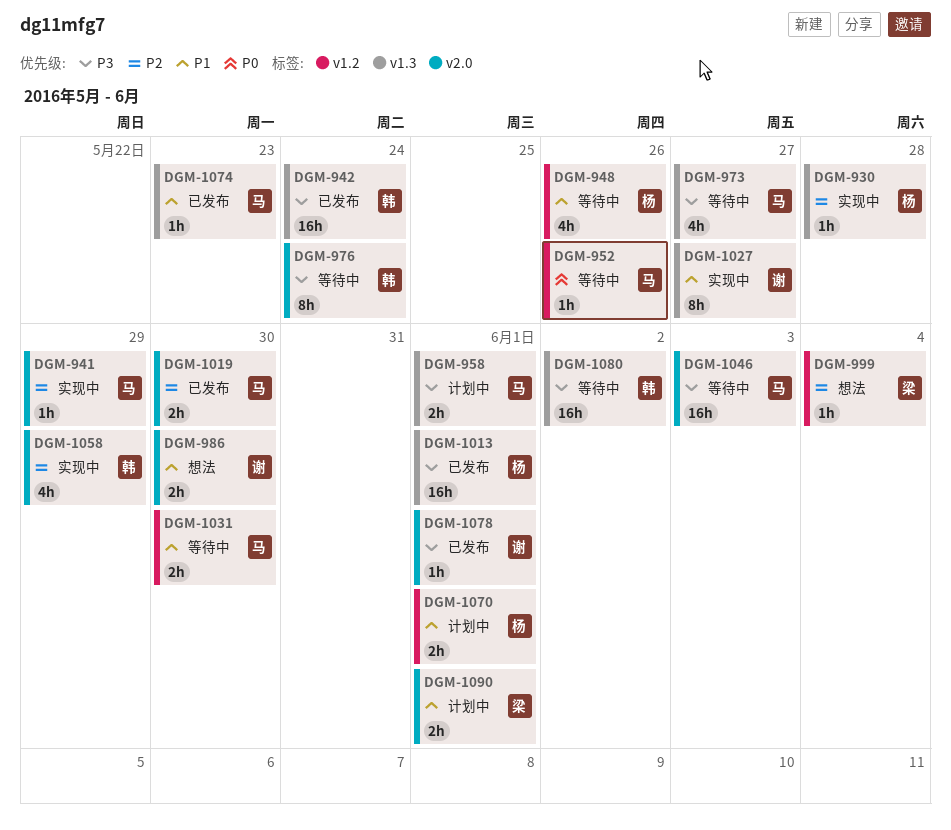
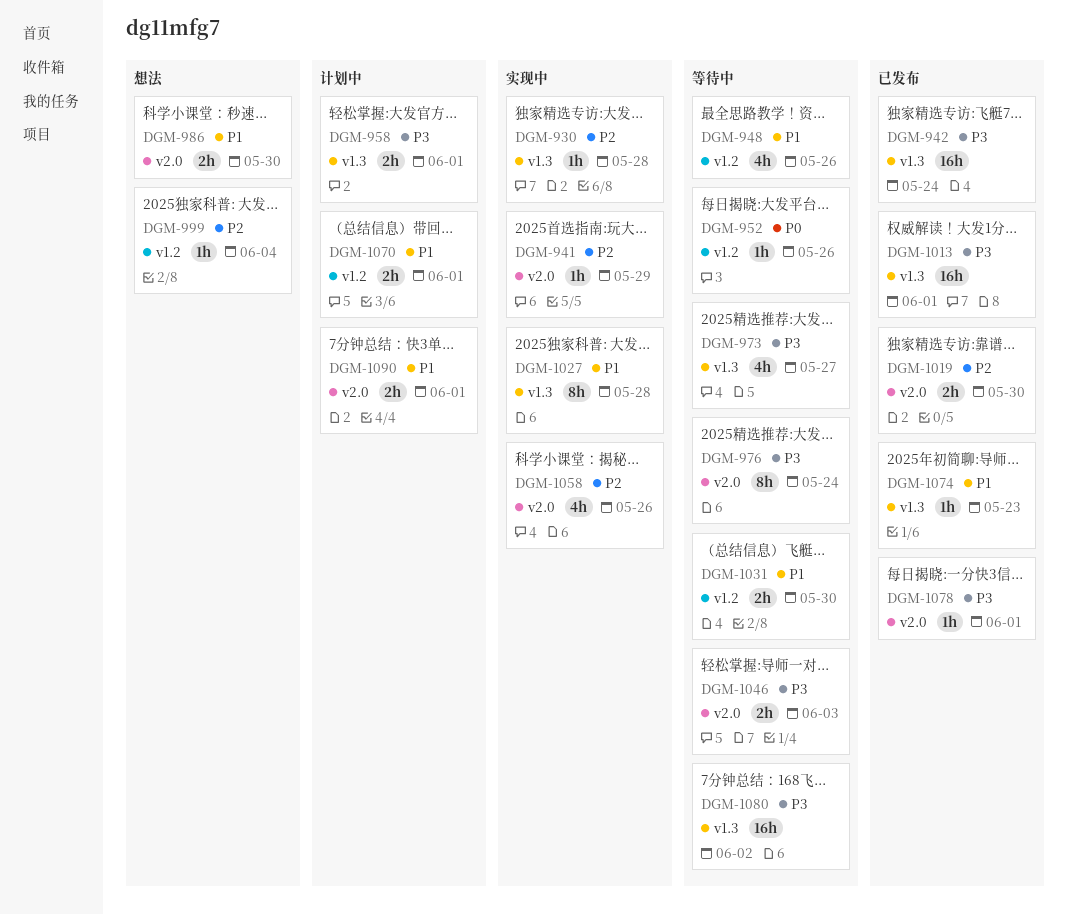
DGM-1027, due: May 27 -> May 28
DGM-1046, estimate: 16h -> 2h
DGM-1058, due: May 29 -> May 26

